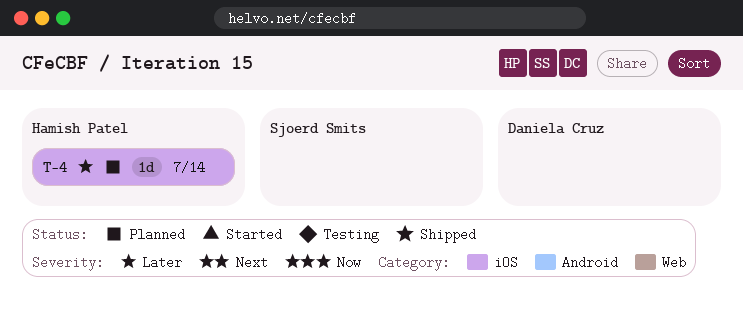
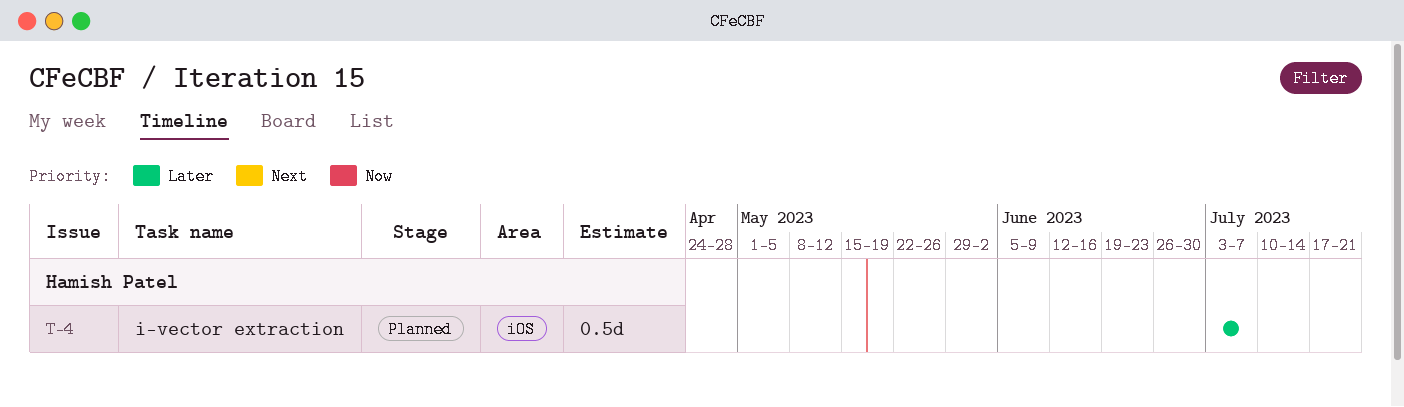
T-4, estimate: 1d -> 0.5d
T-4, due: Jul 14 -> Jul 7

